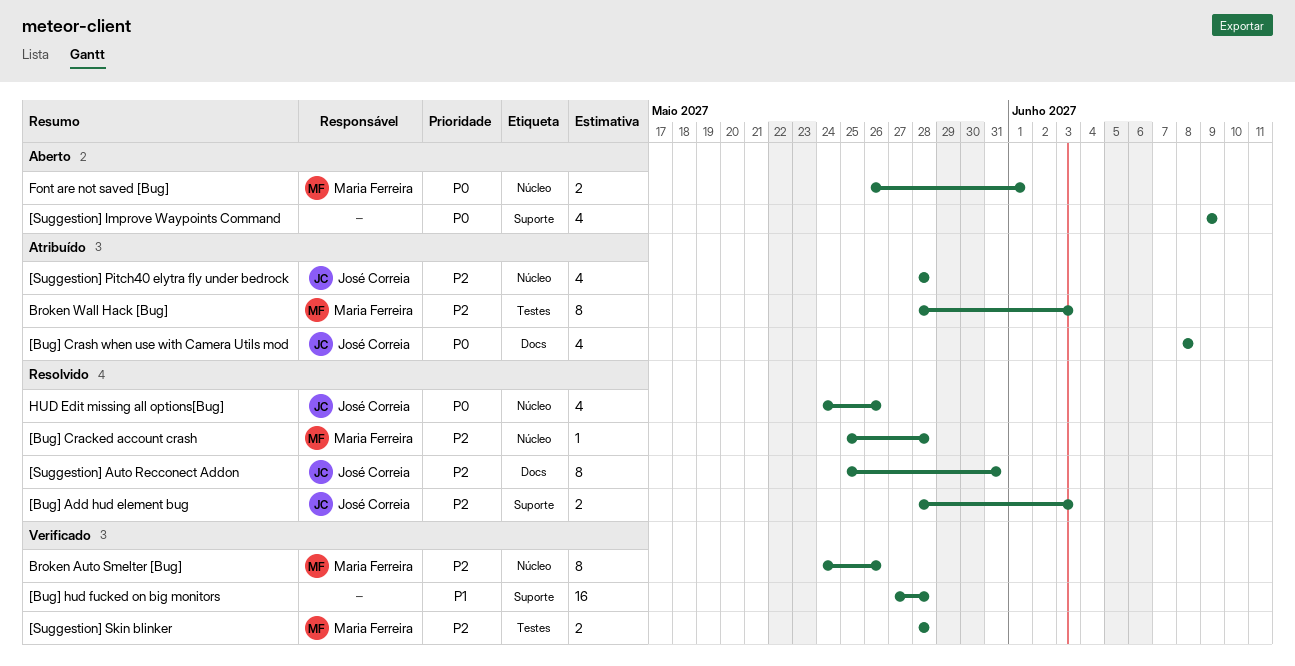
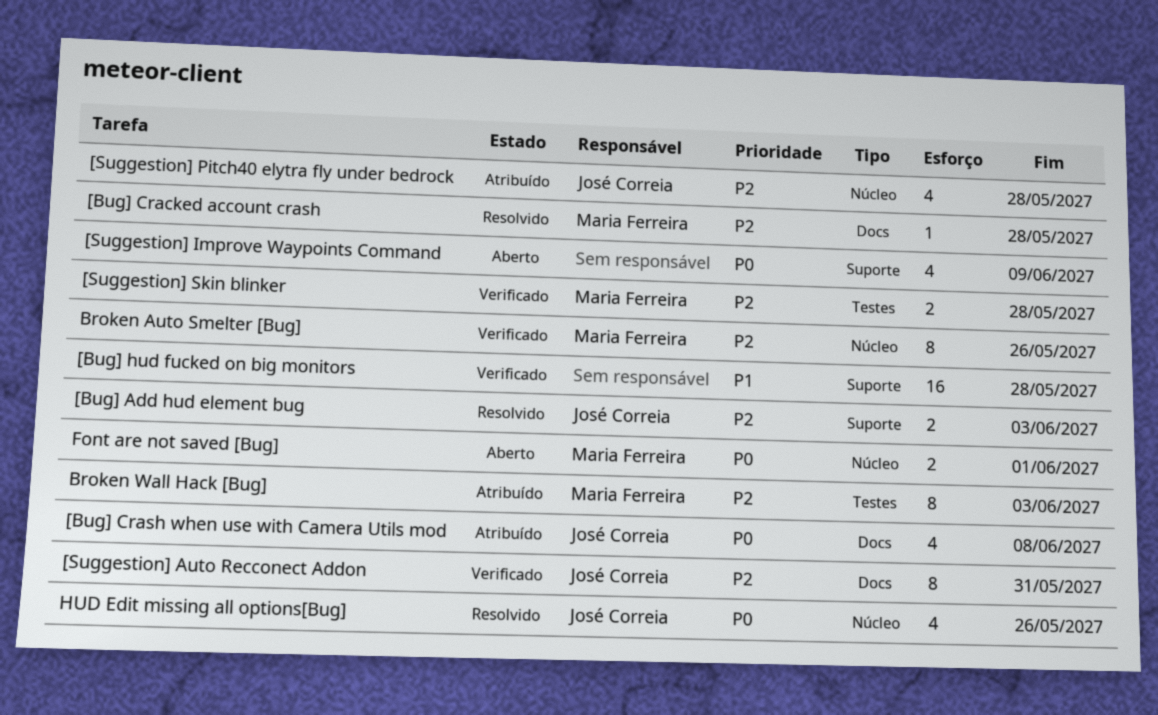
[Bug] Cracked account crash, label: Núcleo -> Docs
[Suggestion] Auto Recconect Addon, status: Resolvido -> Verificado

